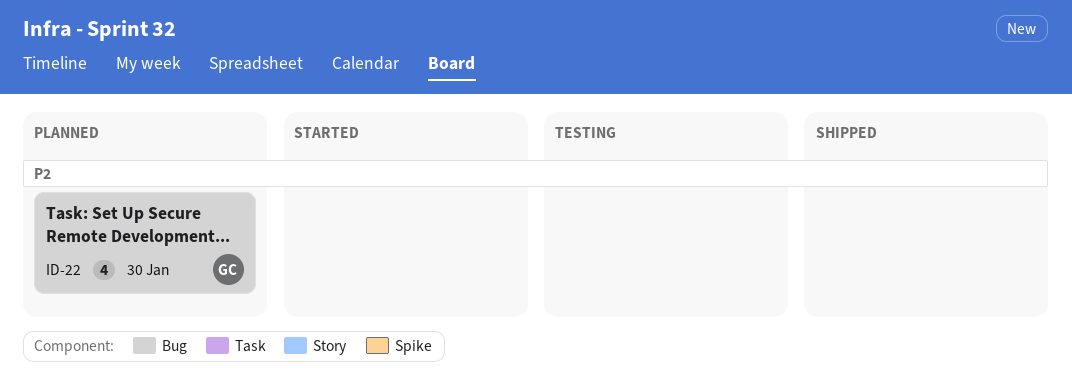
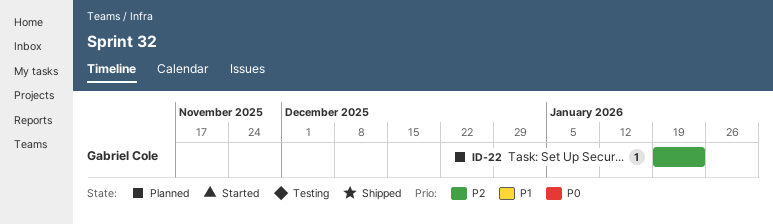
ID-22, estimate: 4 -> 1
ID-22, due: Jan 30 -> Jan 23

